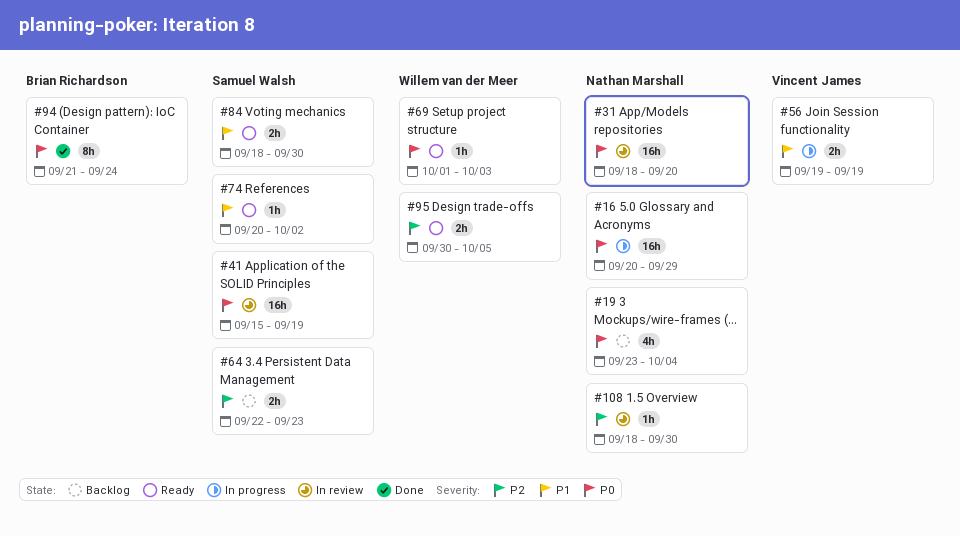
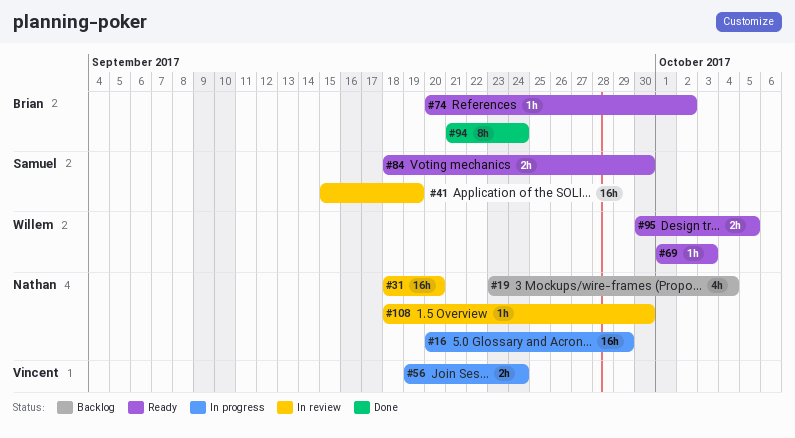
#56, due: Sep 19 -> Sep 24
#64: present -> none
#74, owner: Samuel Walsh -> Brian Richardson

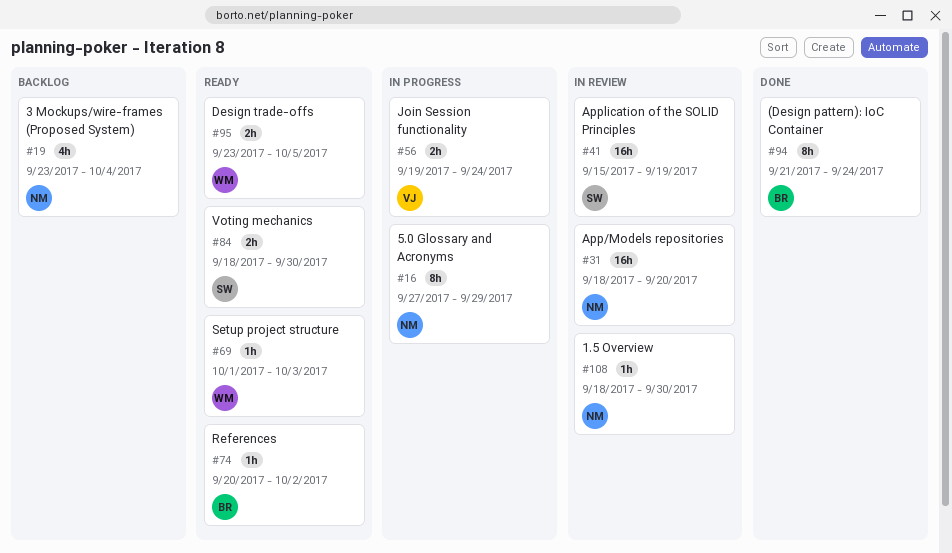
#16, estimate: 16h -> 8h
#16, start: Sep 20 -> Sep 27
#95, start: Sep 30 -> Sep 23

